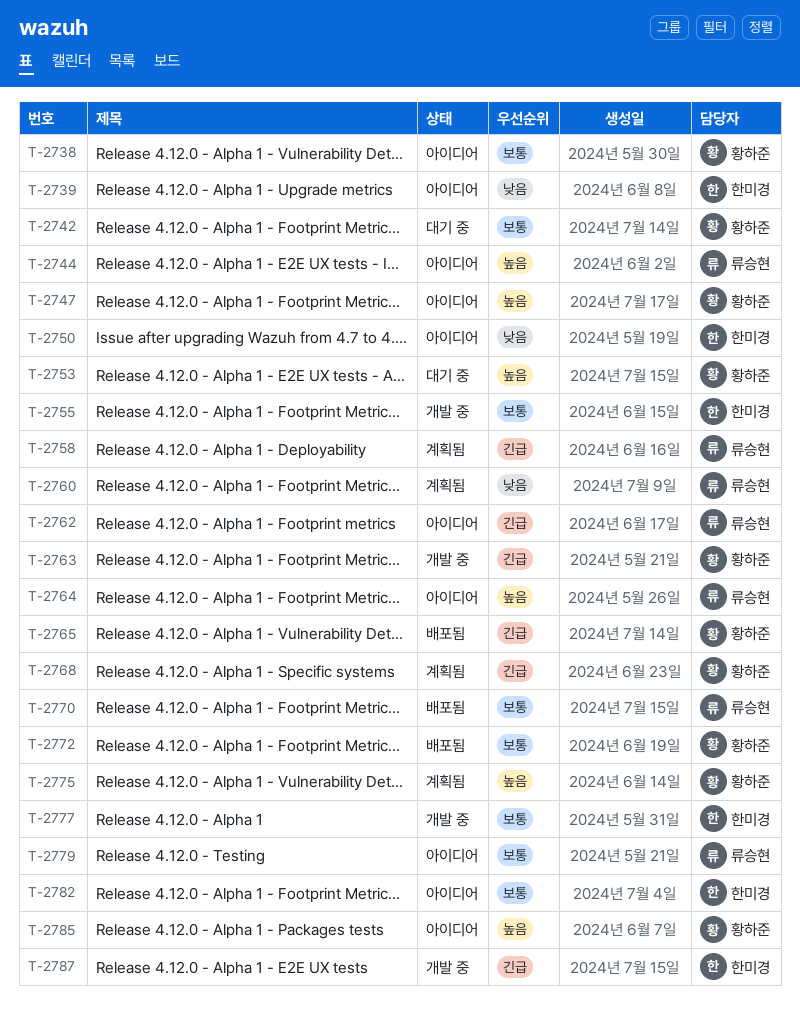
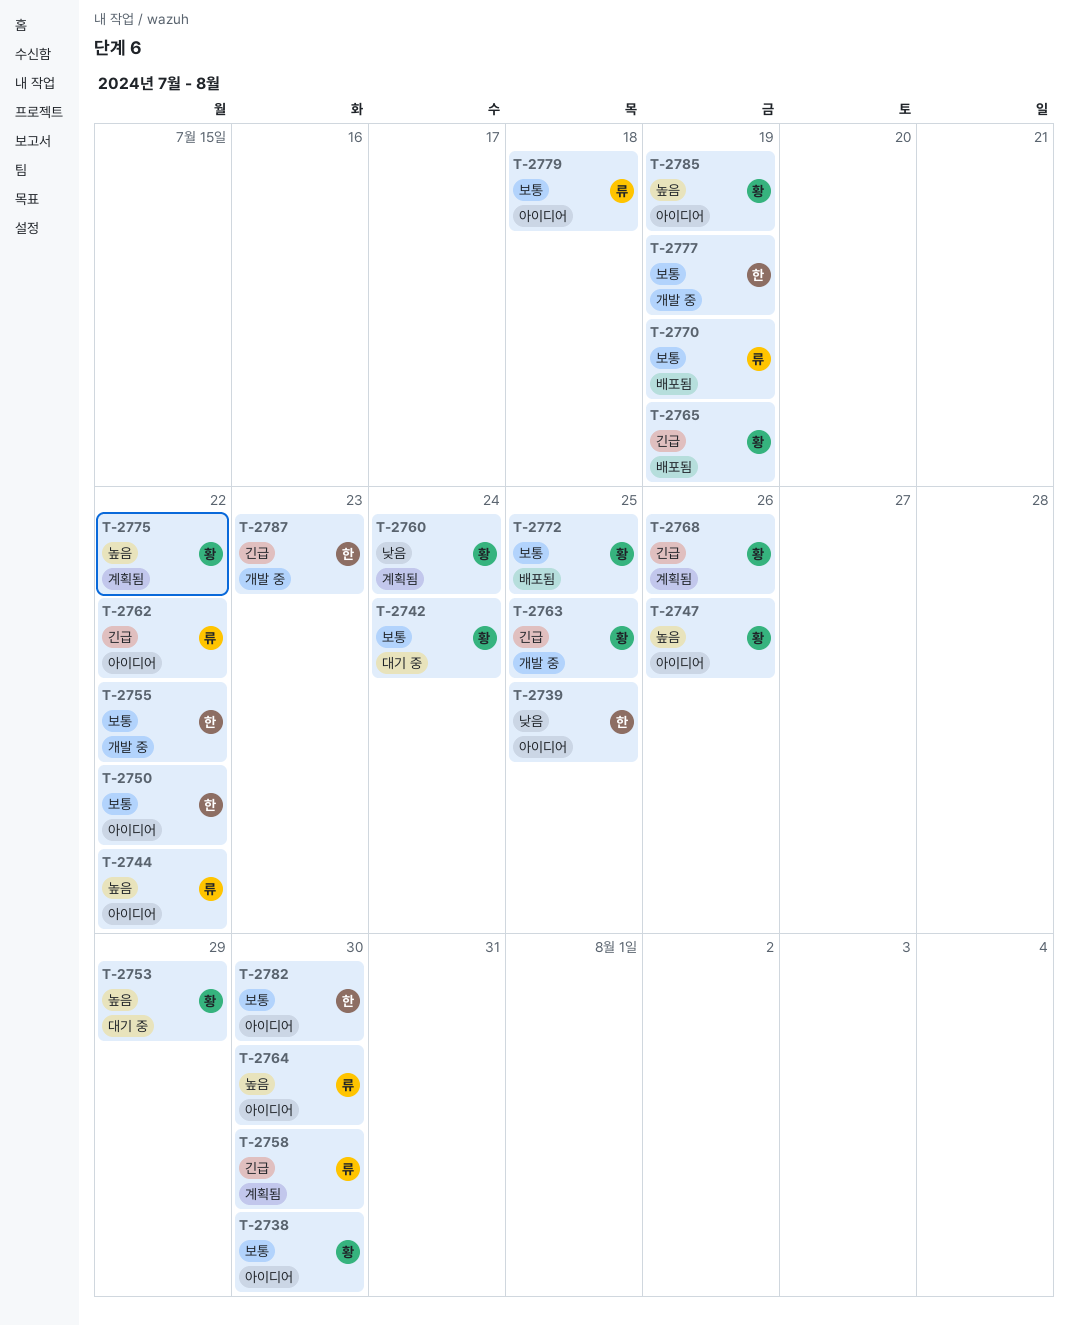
T-2750, priority: 낮음 -> 보통
T-2760, owner: 류승현 -> 황하준

